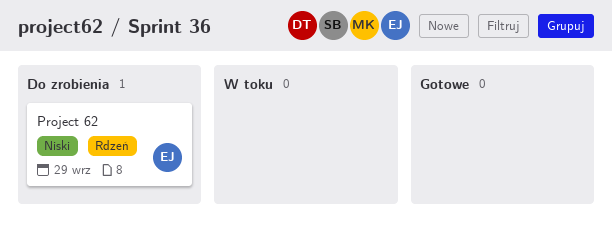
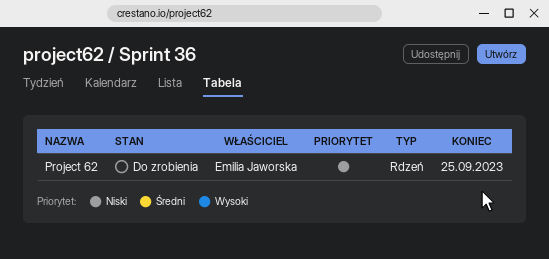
Project 62, due: Sep 29 -> Sep 25

